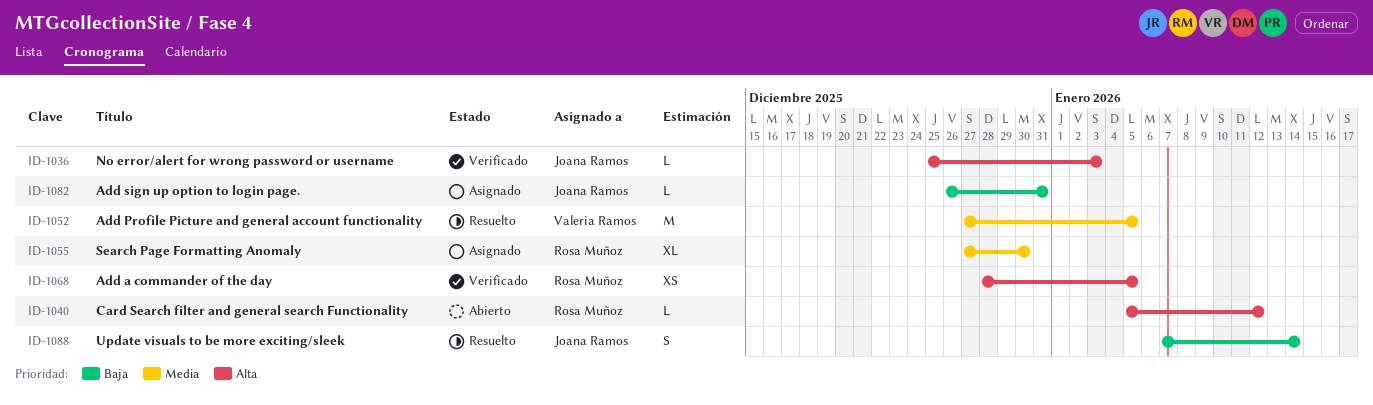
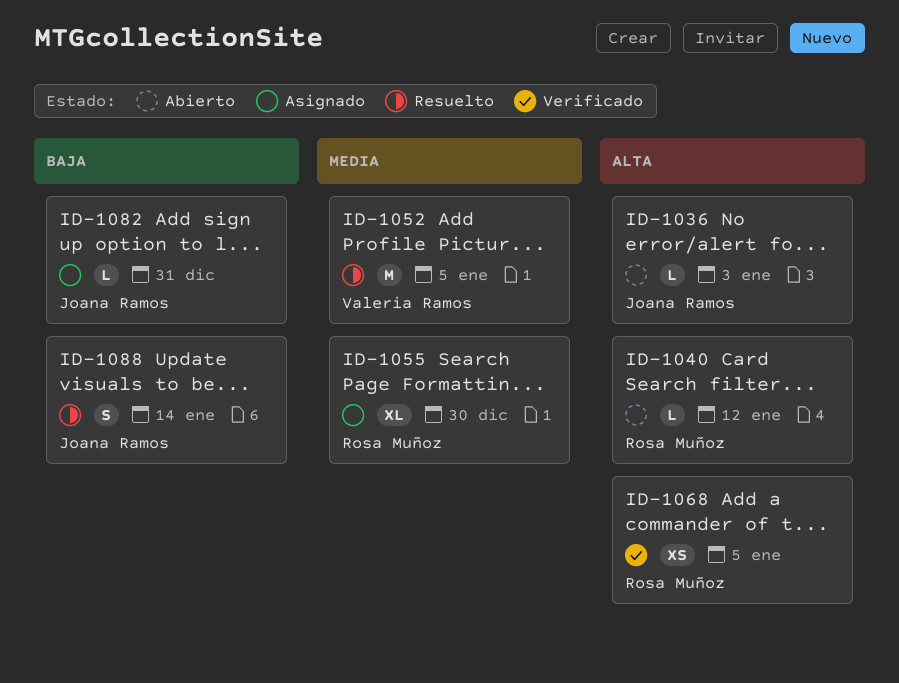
ID-1036, status: Verificado -> Abierto

